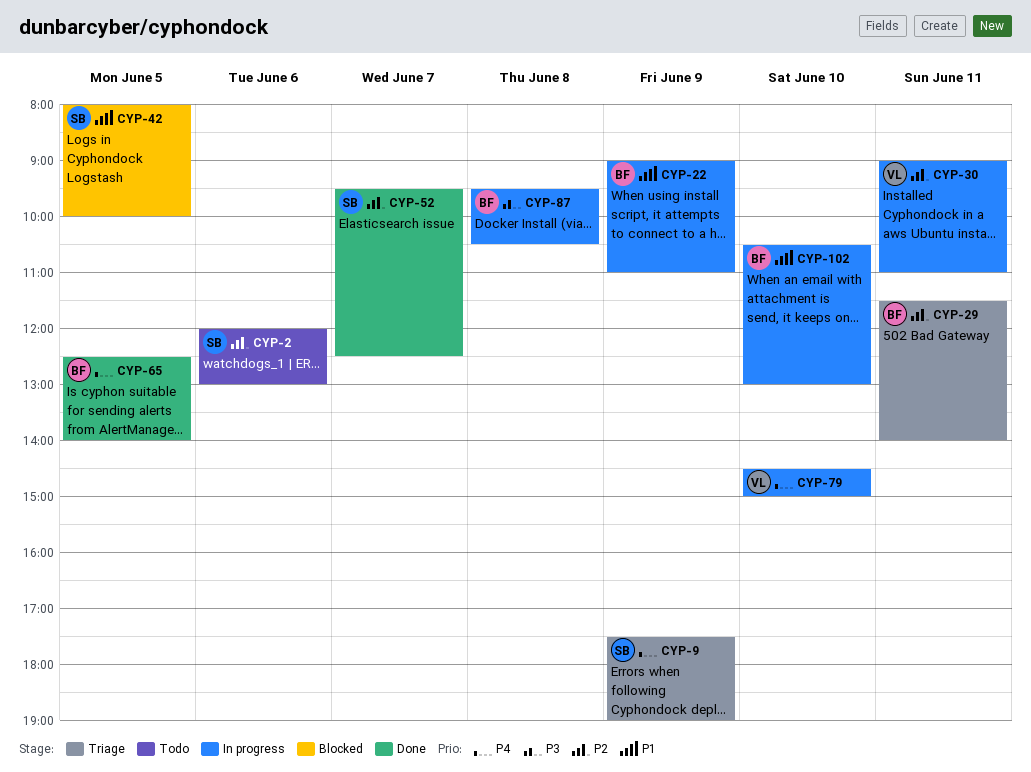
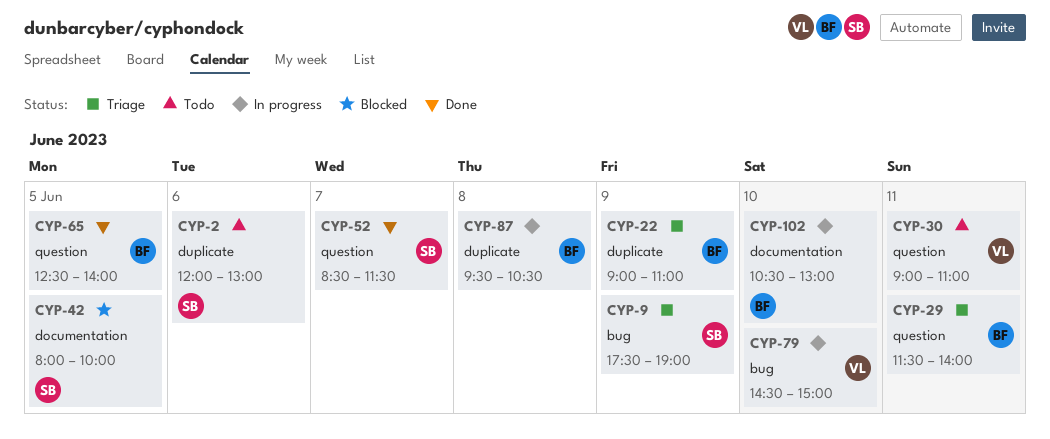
CYP-22, status: In progress -> Triage
CYP-30, status: In progress -> Todo
CYP-52, begins: 09:30 -> 08:30
CYP-52, ends: 12:30 -> 11:30

